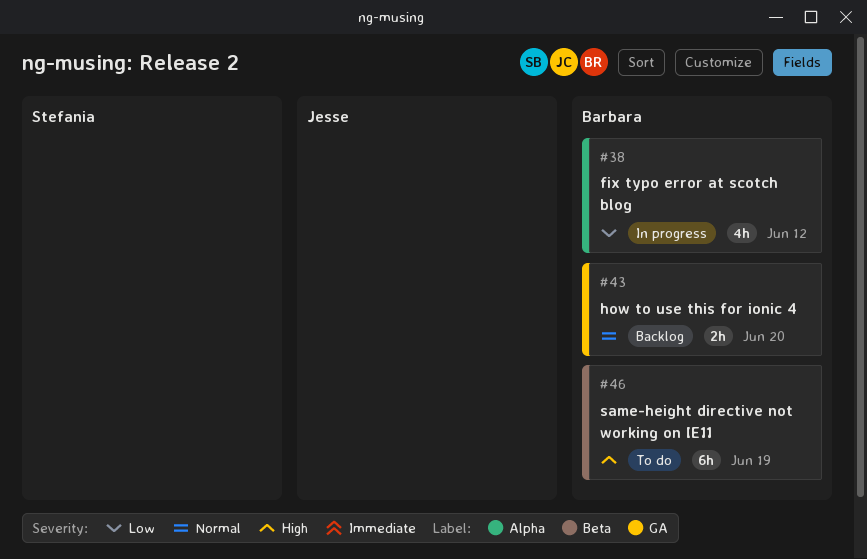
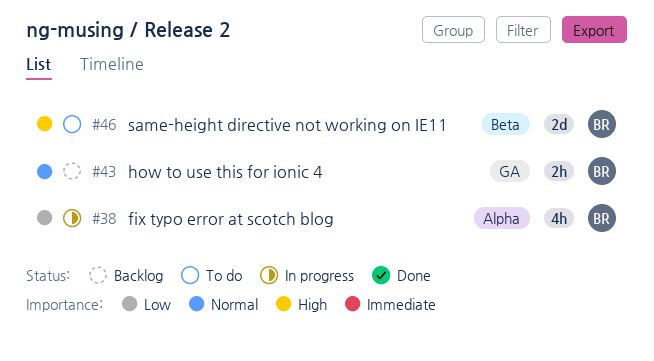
#46, estimate: 6h -> 2d

